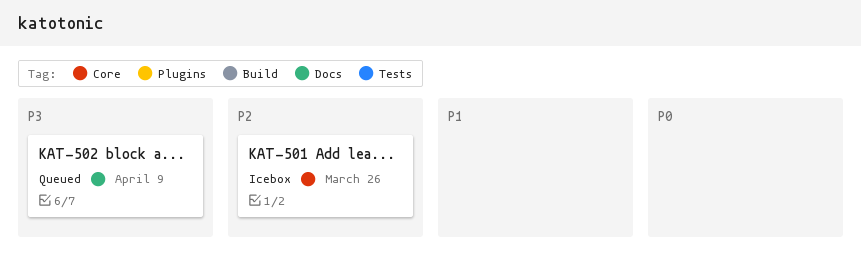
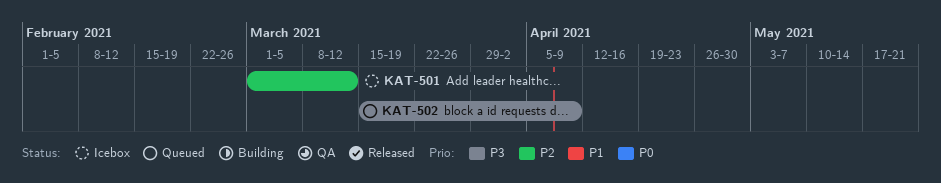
KAT-501, due: Mar 26 -> Mar 12

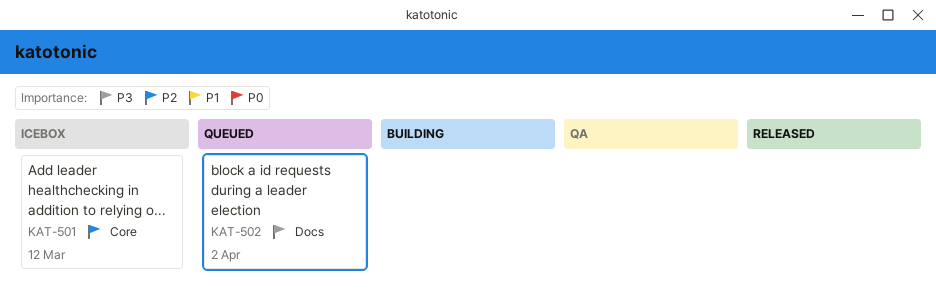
KAT-502, due: Apr 9 -> Apr 2

